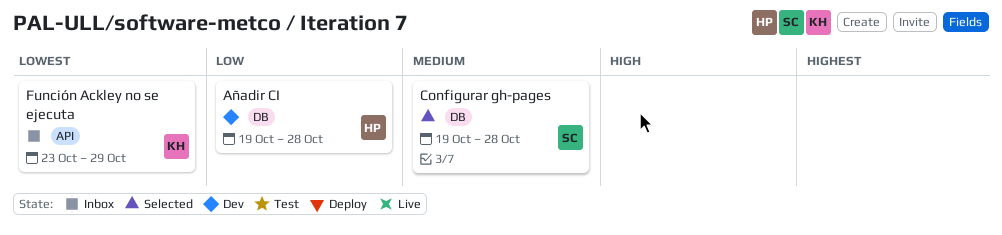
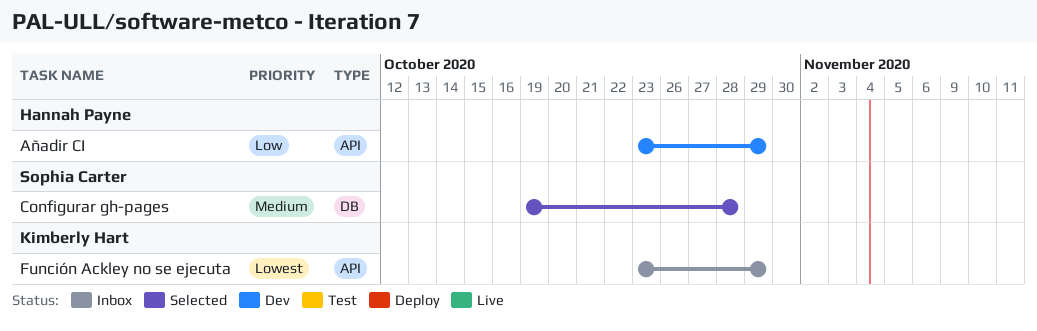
Añadir CI, label: DB -> API
Añadir CI, start: Oct 19 -> Oct 23
Añadir CI, due: Oct 28 -> Oct 29

